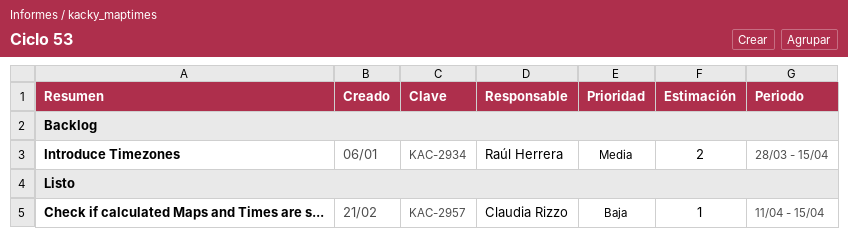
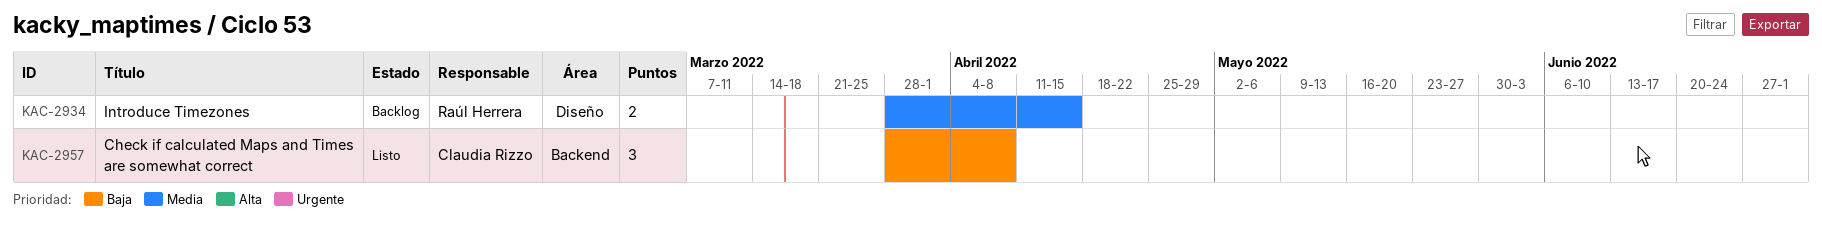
KAC-2957, estimate: 1 -> 3
KAC-2957, start: Apr 11 -> Mar 28
KAC-2957, due: Apr 15 -> Apr 8

